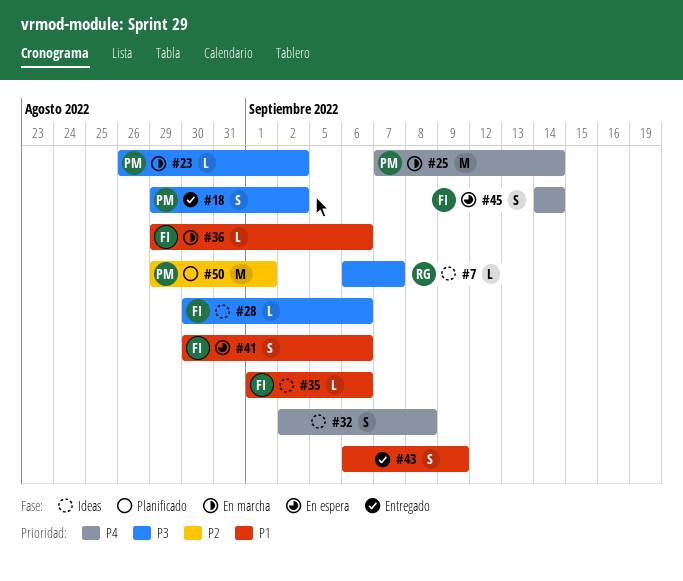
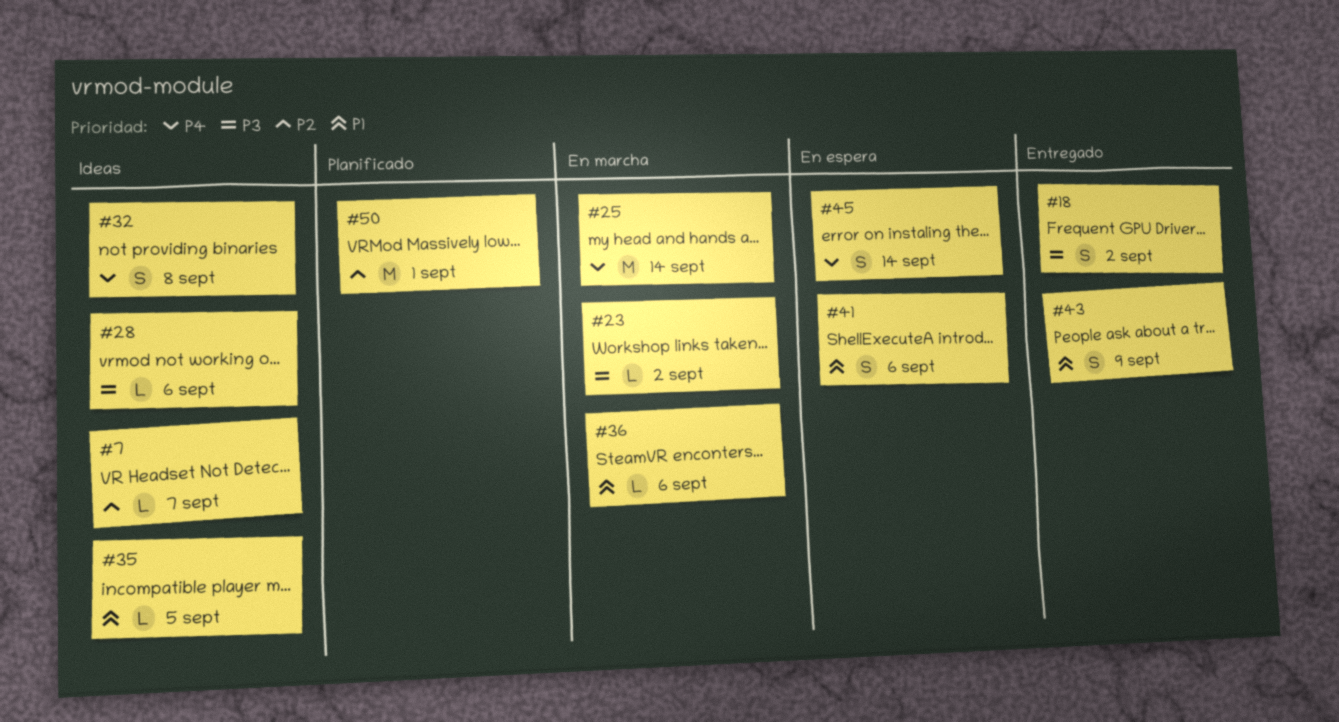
#7, priority: P3 -> P2
#35, due: Sep 6 -> Sep 5

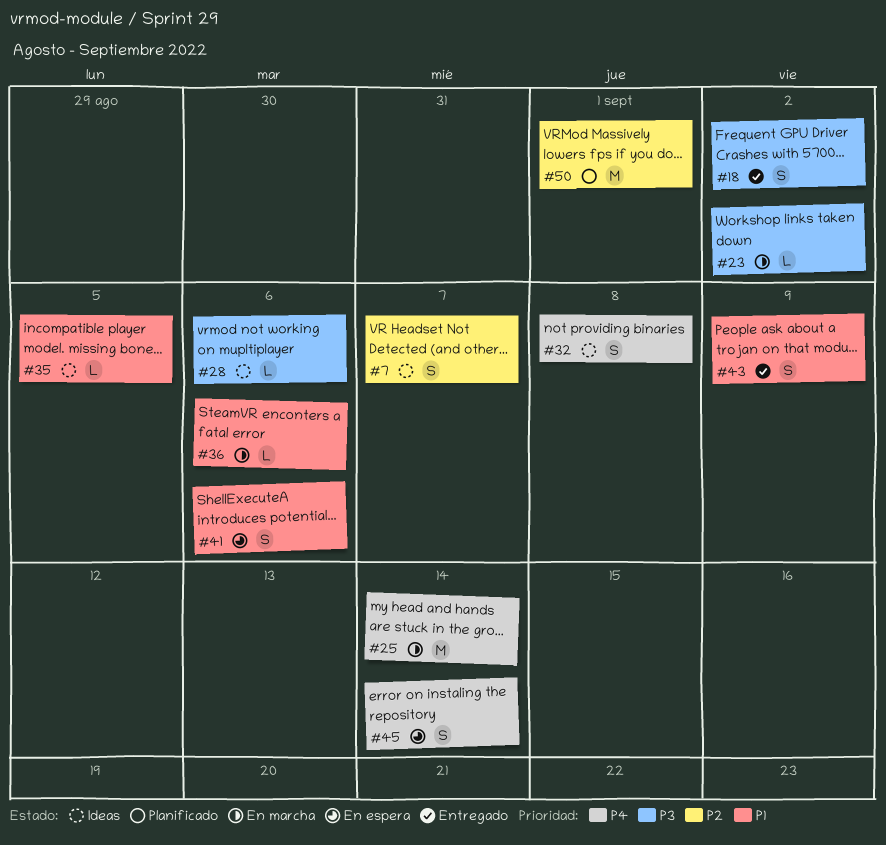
#7, estimate: L -> S

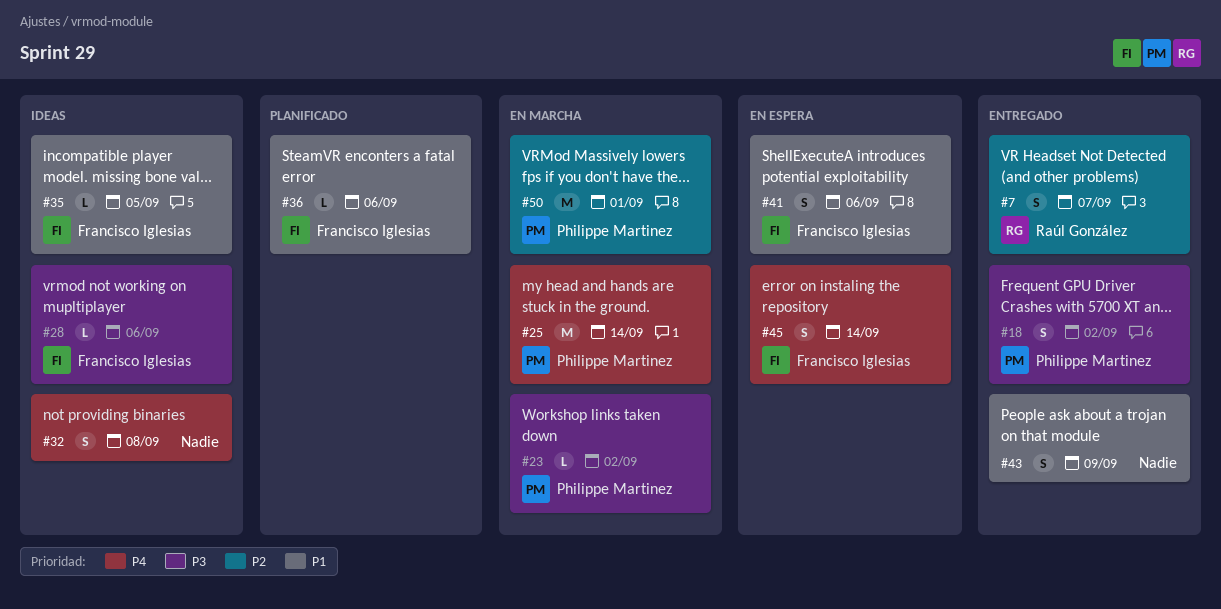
#7, status: Ideas -> Entregado
#36, status: En marcha -> Planificado
#50, status: Planificado -> En marcha

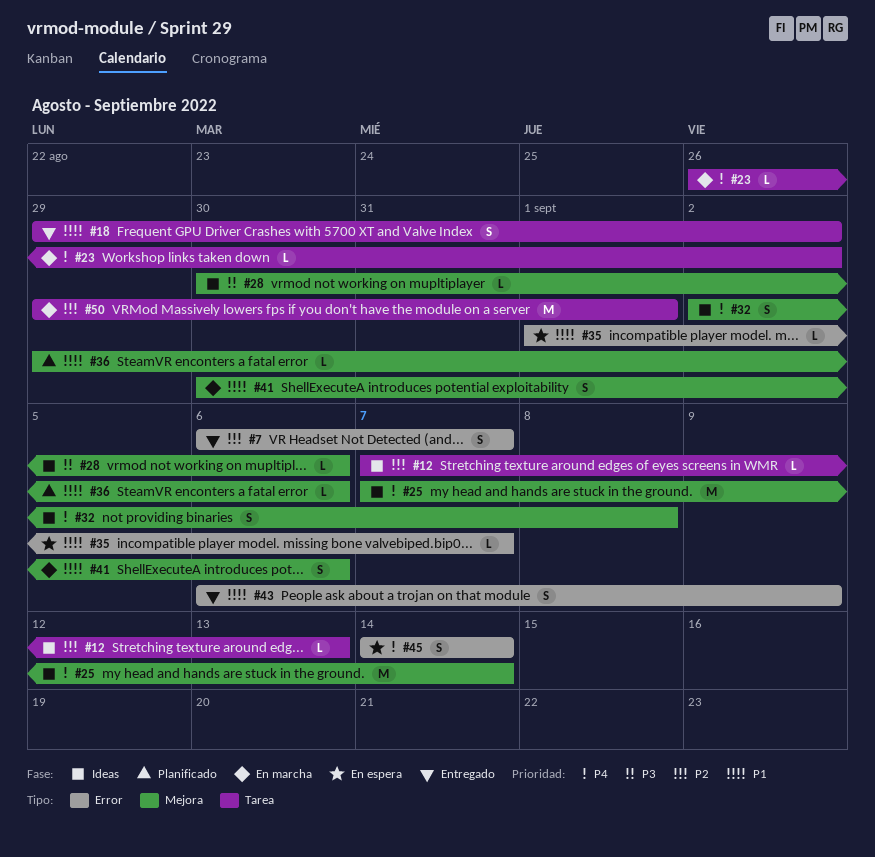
#12: none -> present
#18, priority: P3 -> P1
#23, priority: P3 -> P4
#25, status: En marcha -> Ideas
#35, status: Ideas -> En espera
#35, due: Sep 5 -> Sep 7
#41, status: En espera -> En marcha

